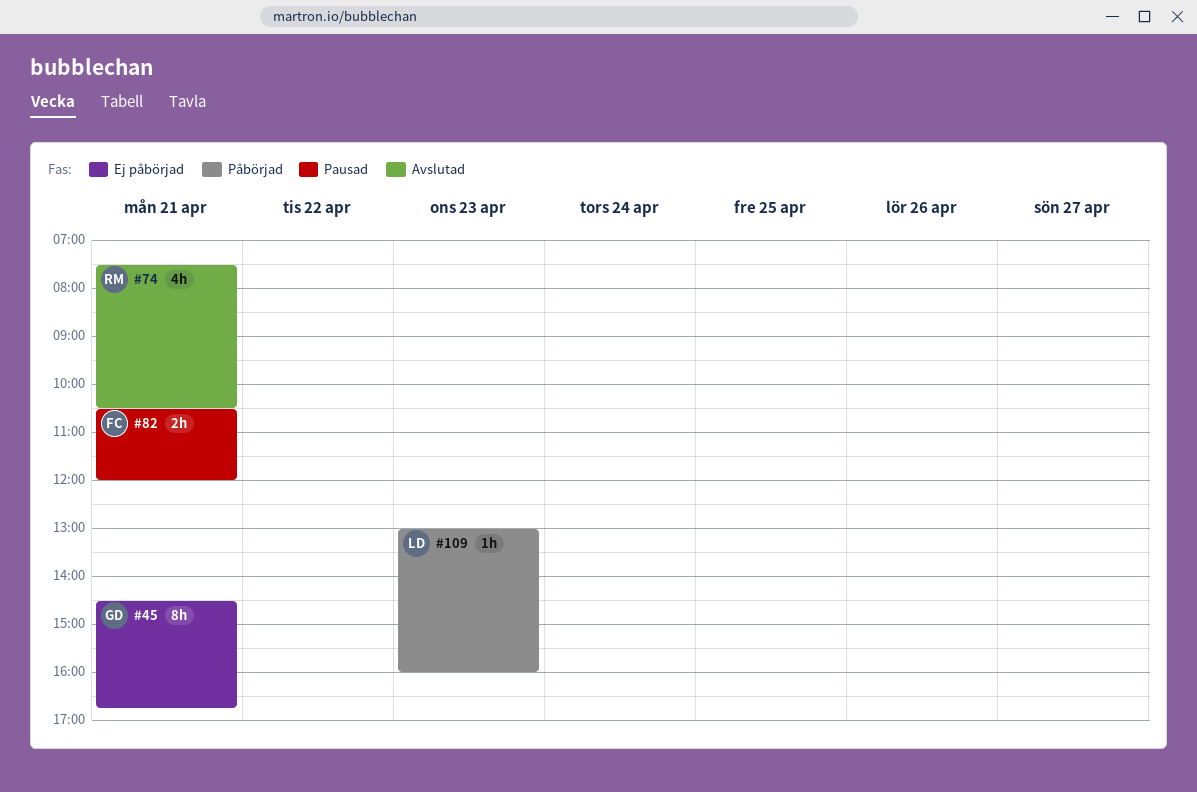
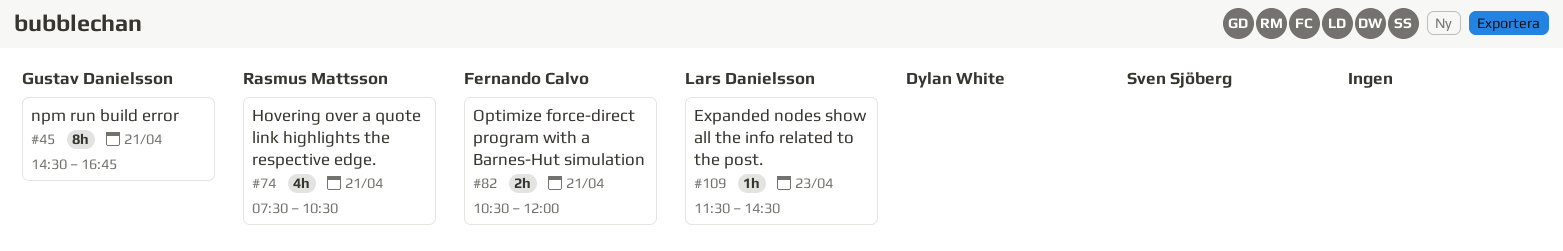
#109, begins: 13:00 -> 11:30
#109, ends: 16:00 -> 14:30

